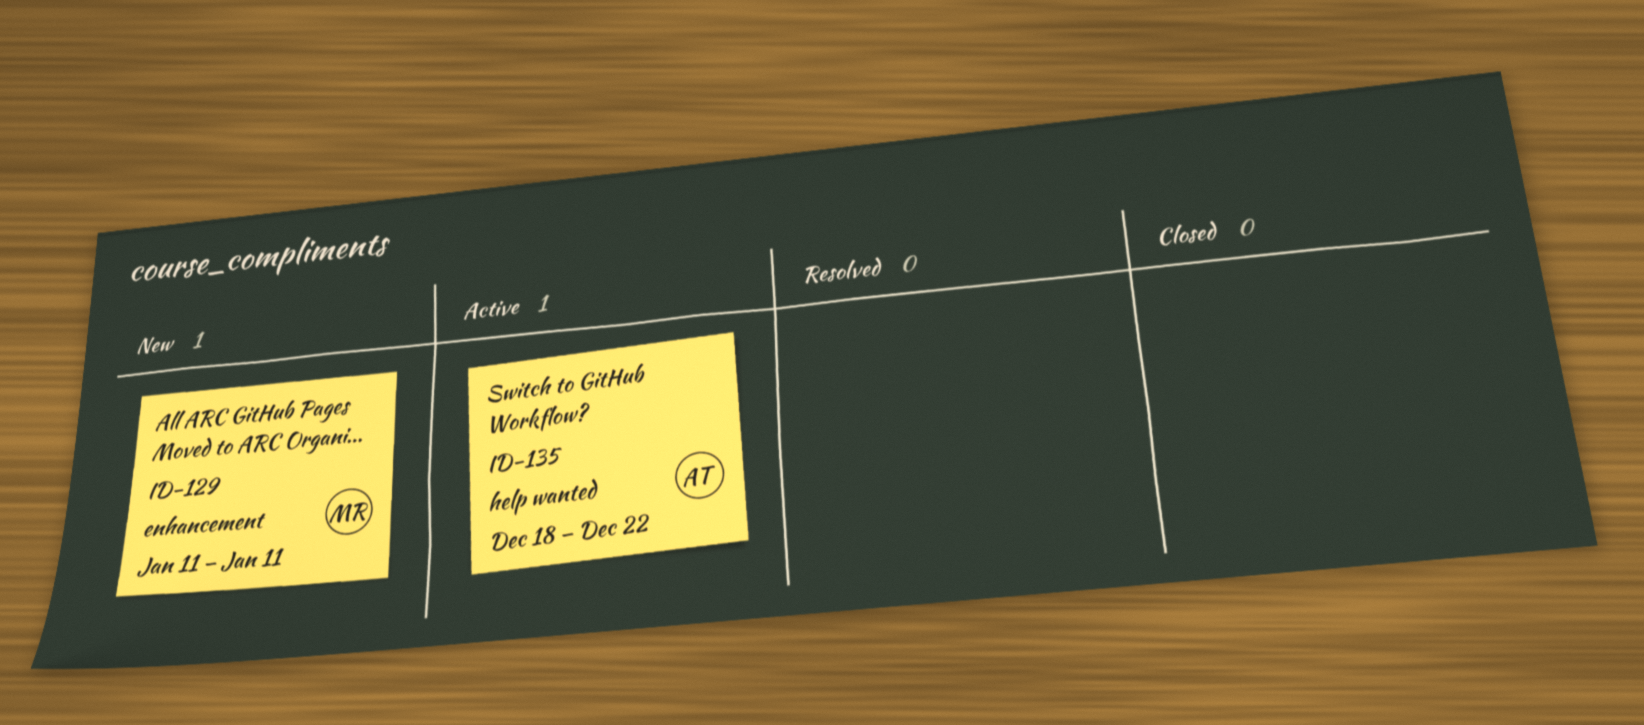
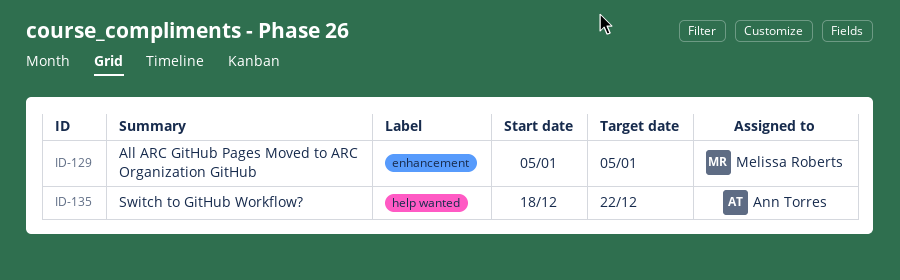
ID-129, start: Jan 11 -> Jan 5
ID-129, due: Jan 11 -> Jan 5

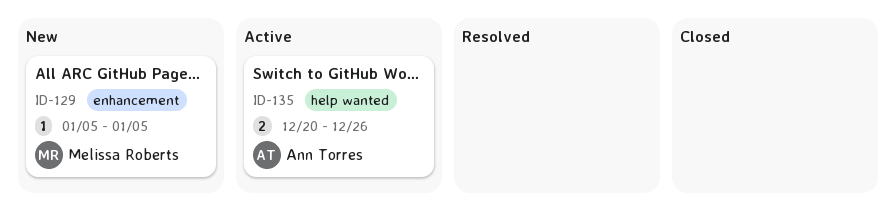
ID-135, start: Dec 18 -> Dec 20
ID-135, due: Dec 22 -> Dec 26

